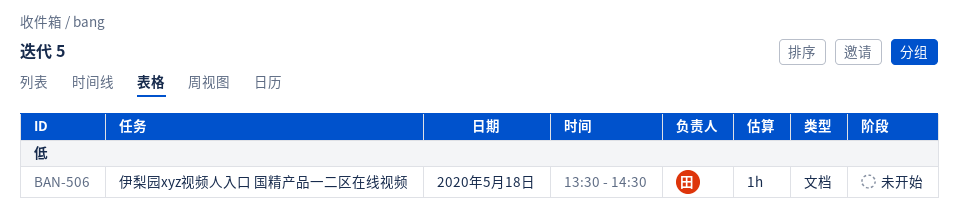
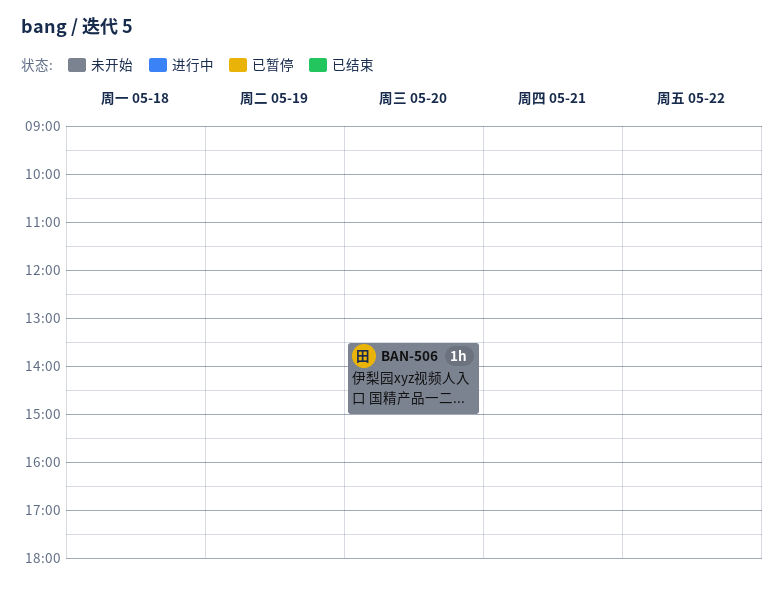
BAN-506, day: May 18 -> May 20
BAN-506, ends: 14:30 -> 15:00

